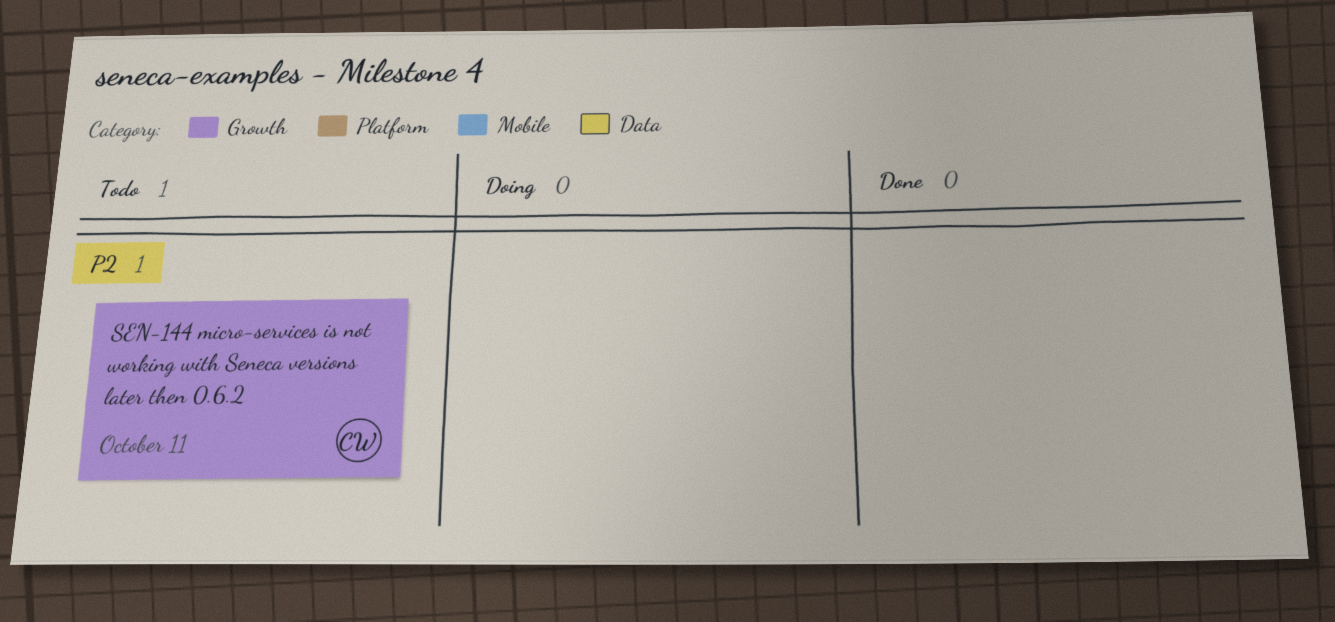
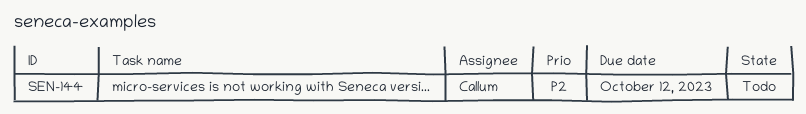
SEN-144, due: Oct 11 -> Oct 12

